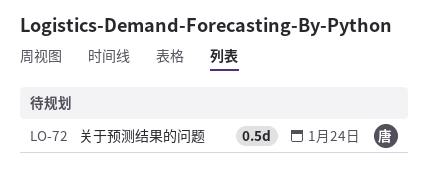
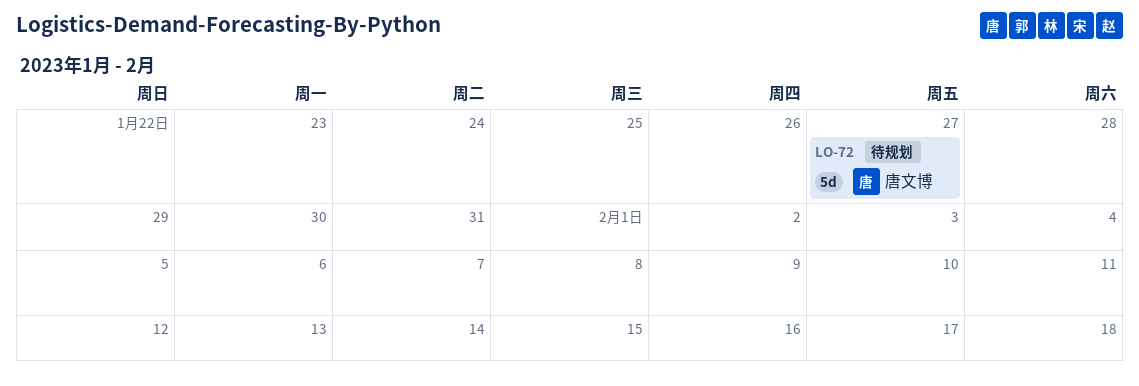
LO-72, estimate: 0.5d -> 5d
LO-72, due: Jan 24 -> Jan 27

